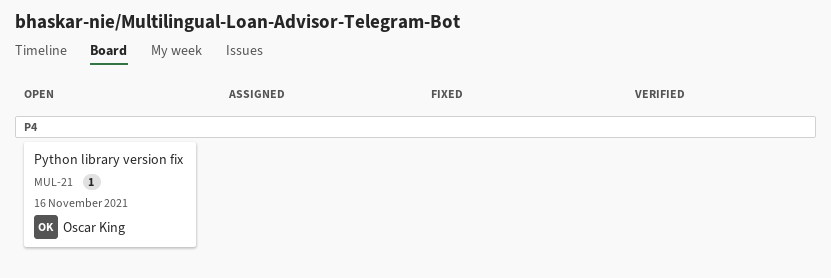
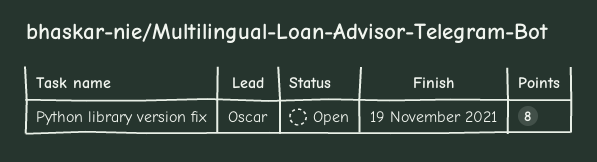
Python library version fix, estimate: 1 -> 8
Python library version fix, due: Nov 16 -> Nov 19

